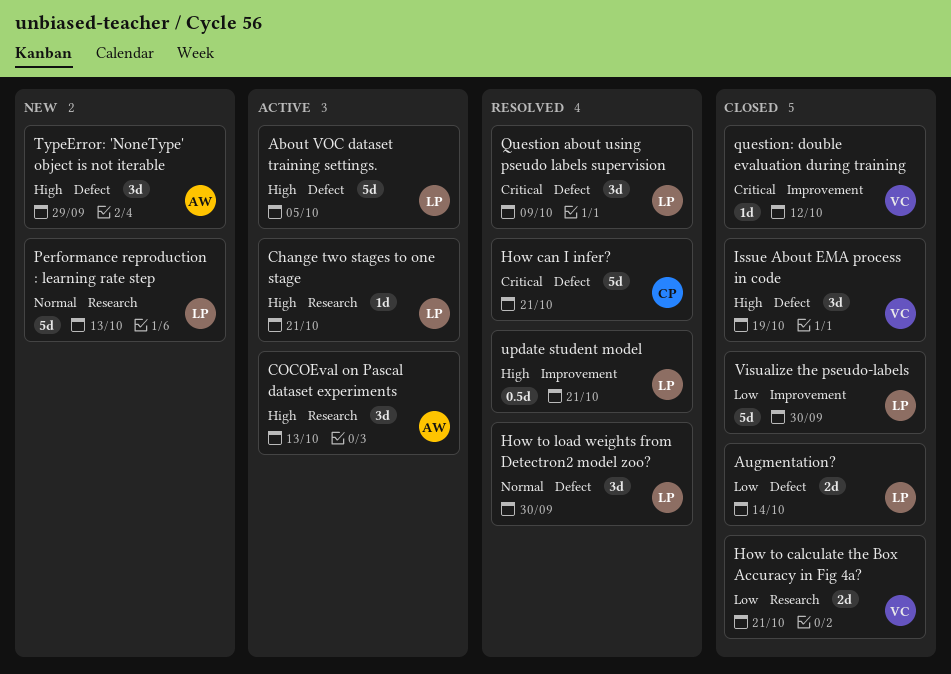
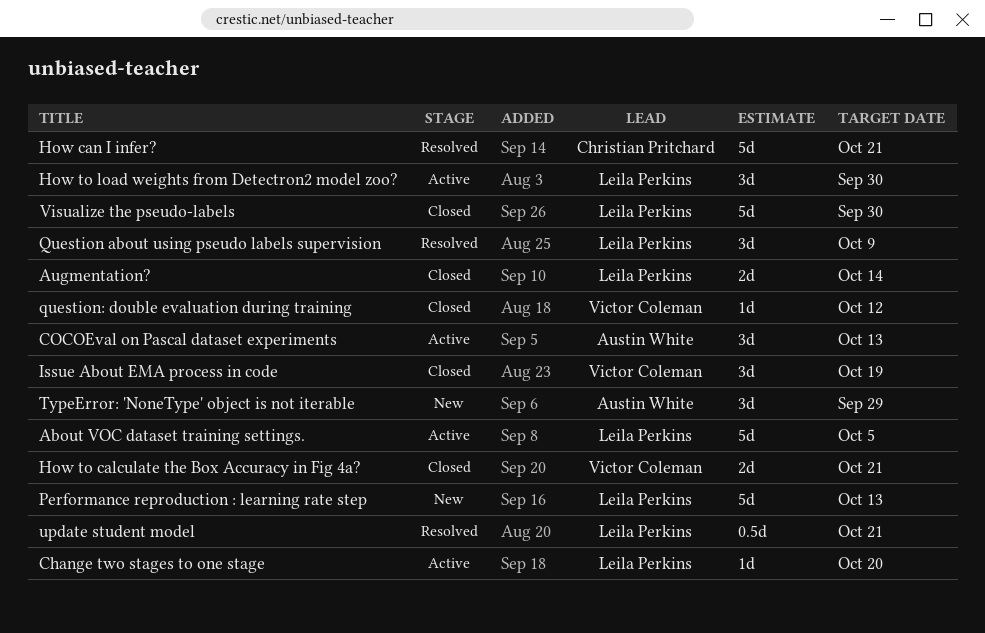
Change two stages to one stage, due: Oct 21 -> Oct 20
How to load weights from Detectron2 model zoo?, status: Resolved -> Active

